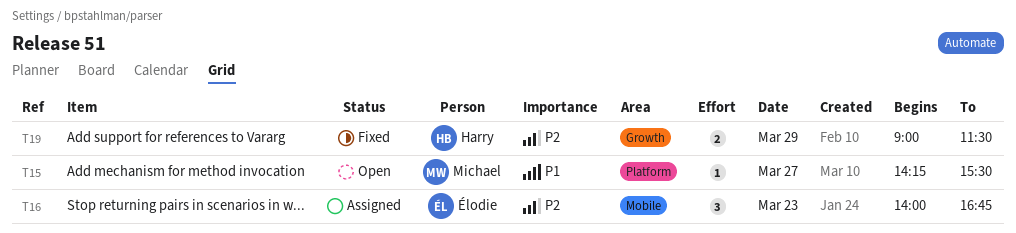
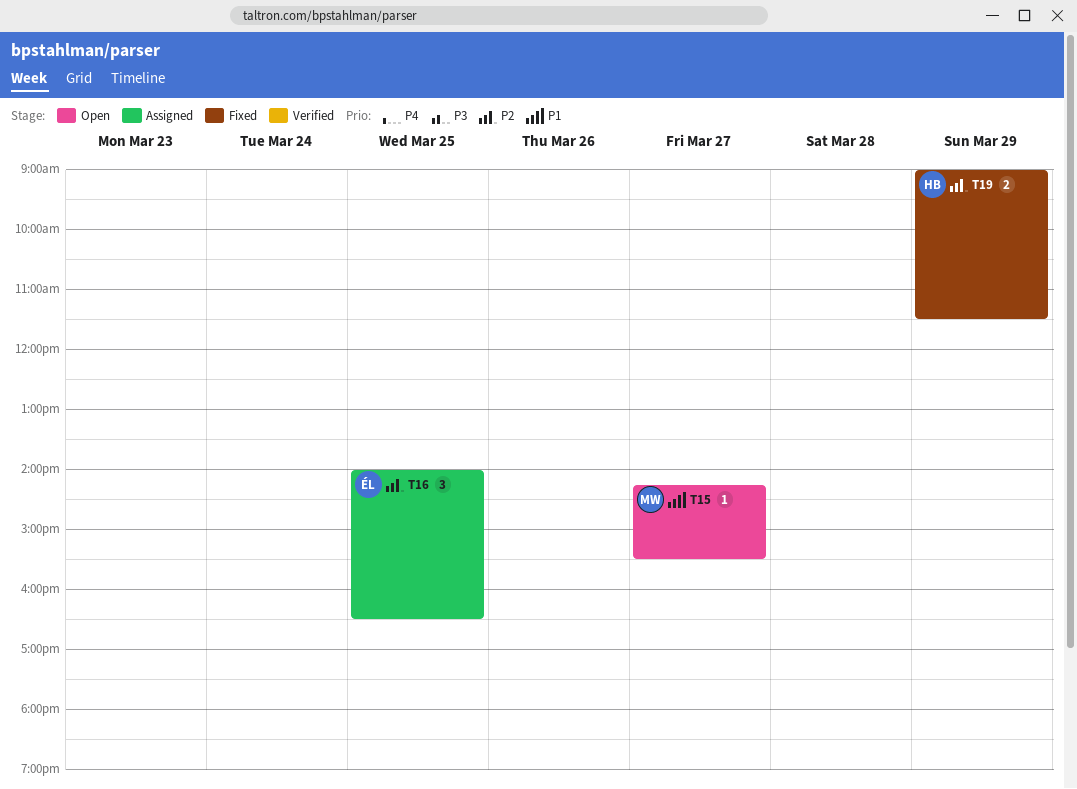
T16, day: Mar 23 -> Mar 25
T16, ends: 16:45 -> 16:30

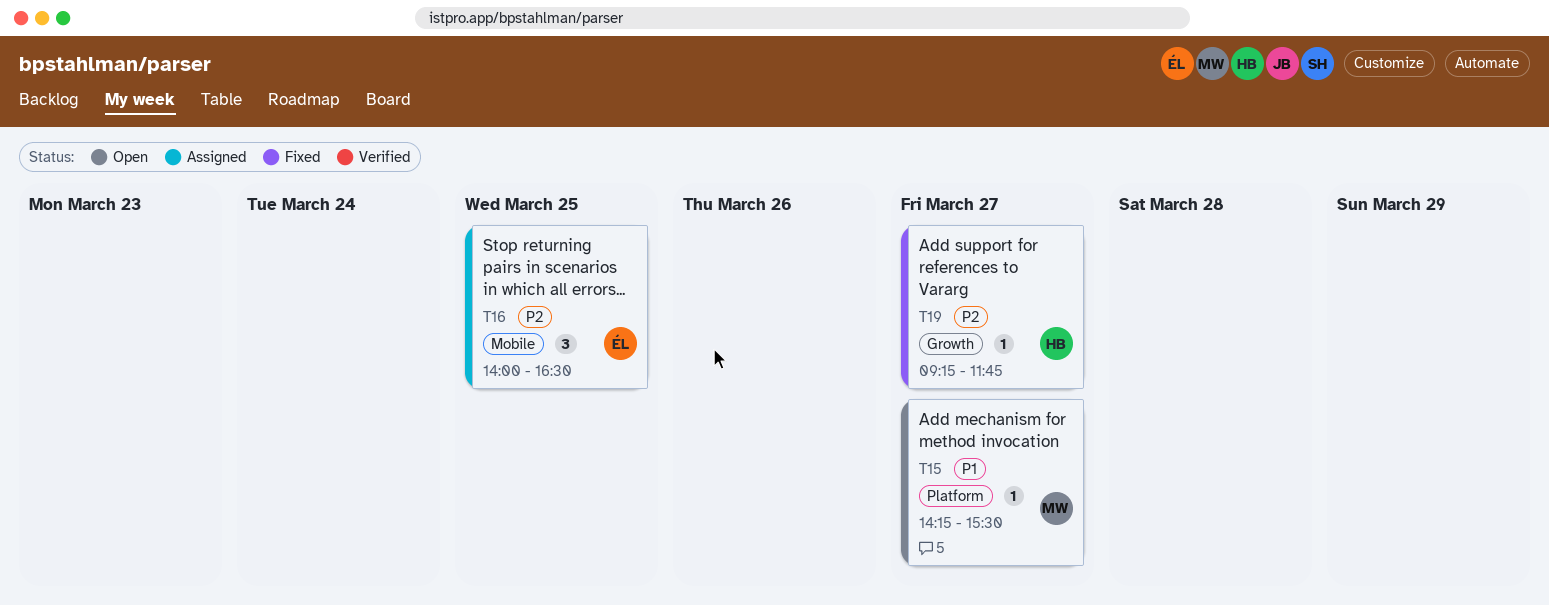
T19, estimate: 2 -> 1
T19, day: Mar 29 -> Mar 27
T19, begins: 09:00 -> 09:15
T19, ends: 11:30 -> 11:45

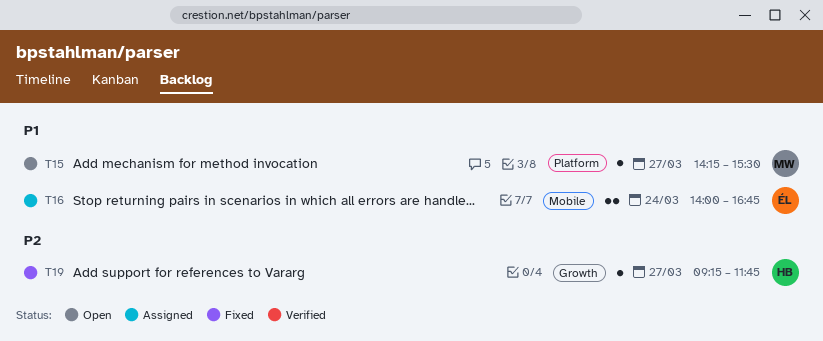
T16, priority: P2 -> P1
T16, estimate: 3 -> 2
T16, day: Mar 25 -> Mar 24
T16, ends: 16:30 -> 16:45

